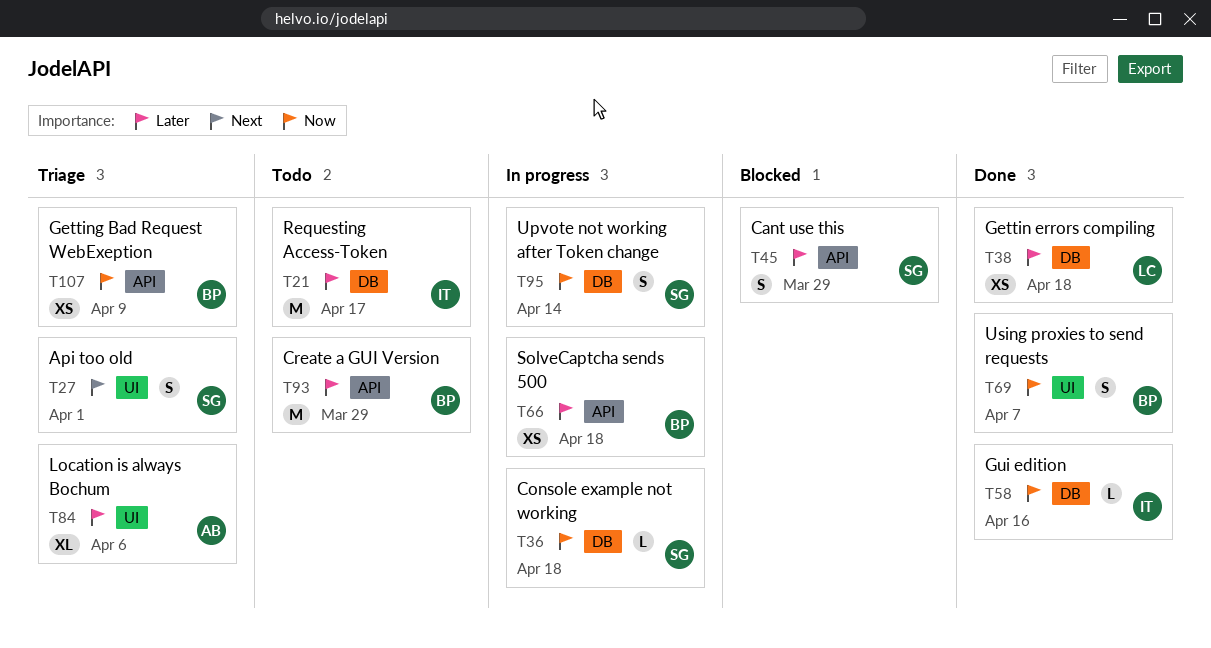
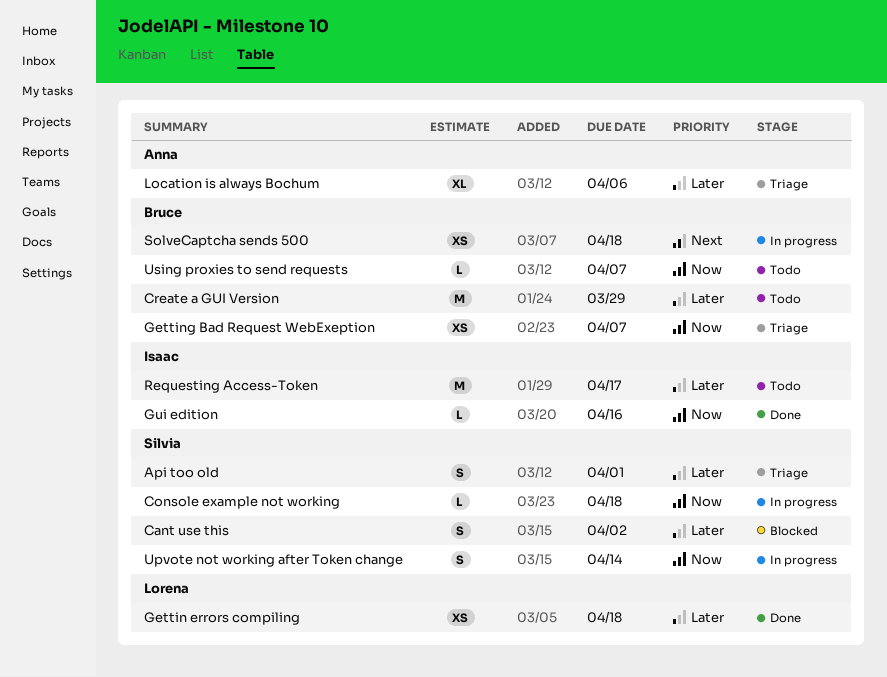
Api too old, priority: Next -> Later
Cant use this, due: Mar 29 -> Apr 2
Getting Bad Request WebExeption, due: Apr 9 -> Apr 7
SolveCaptcha sends 500, priority: Later -> Next
Using proxies to send requests, status: Done -> Todo
Using proxies to send requests, estimate: S -> L

